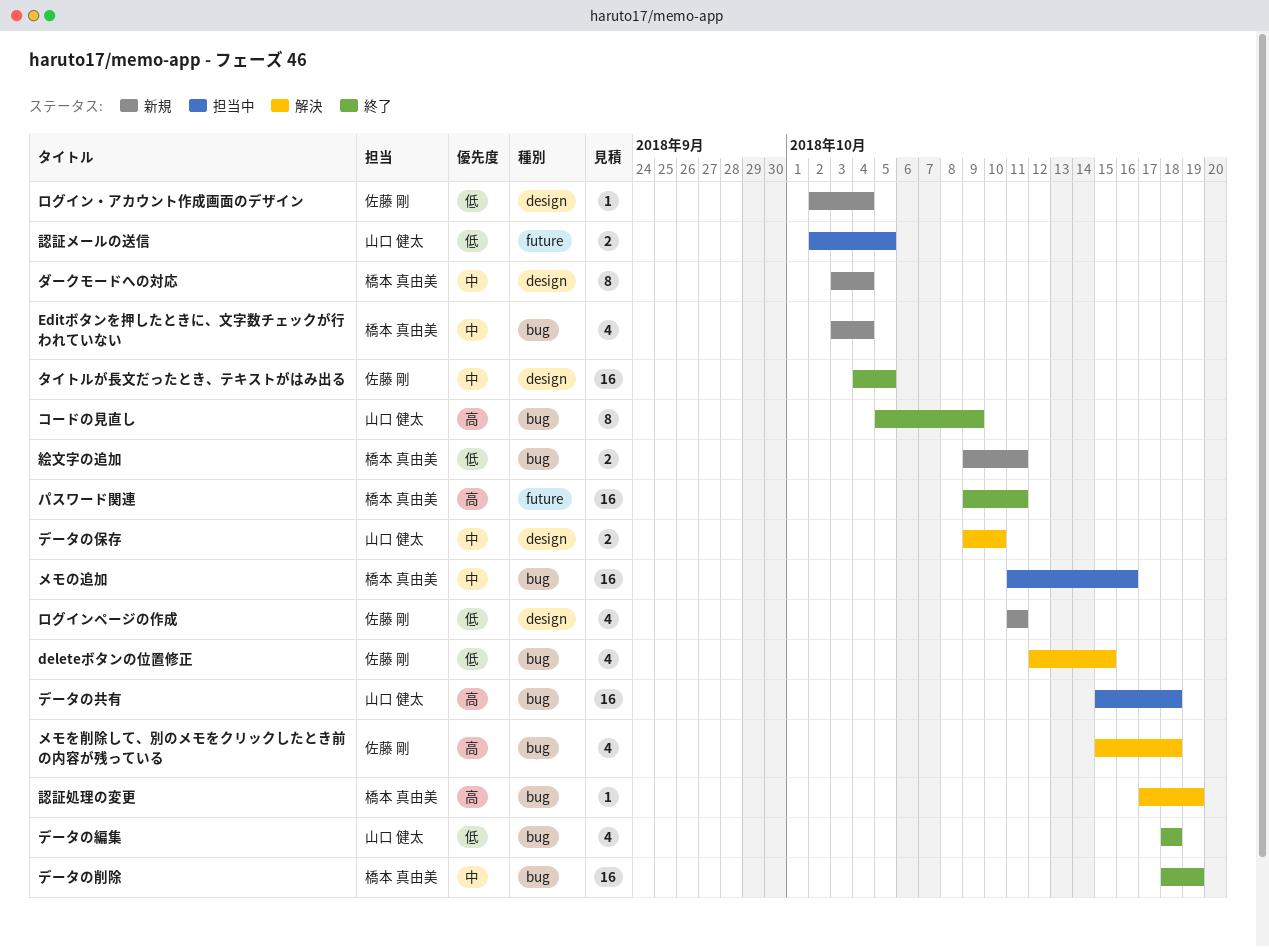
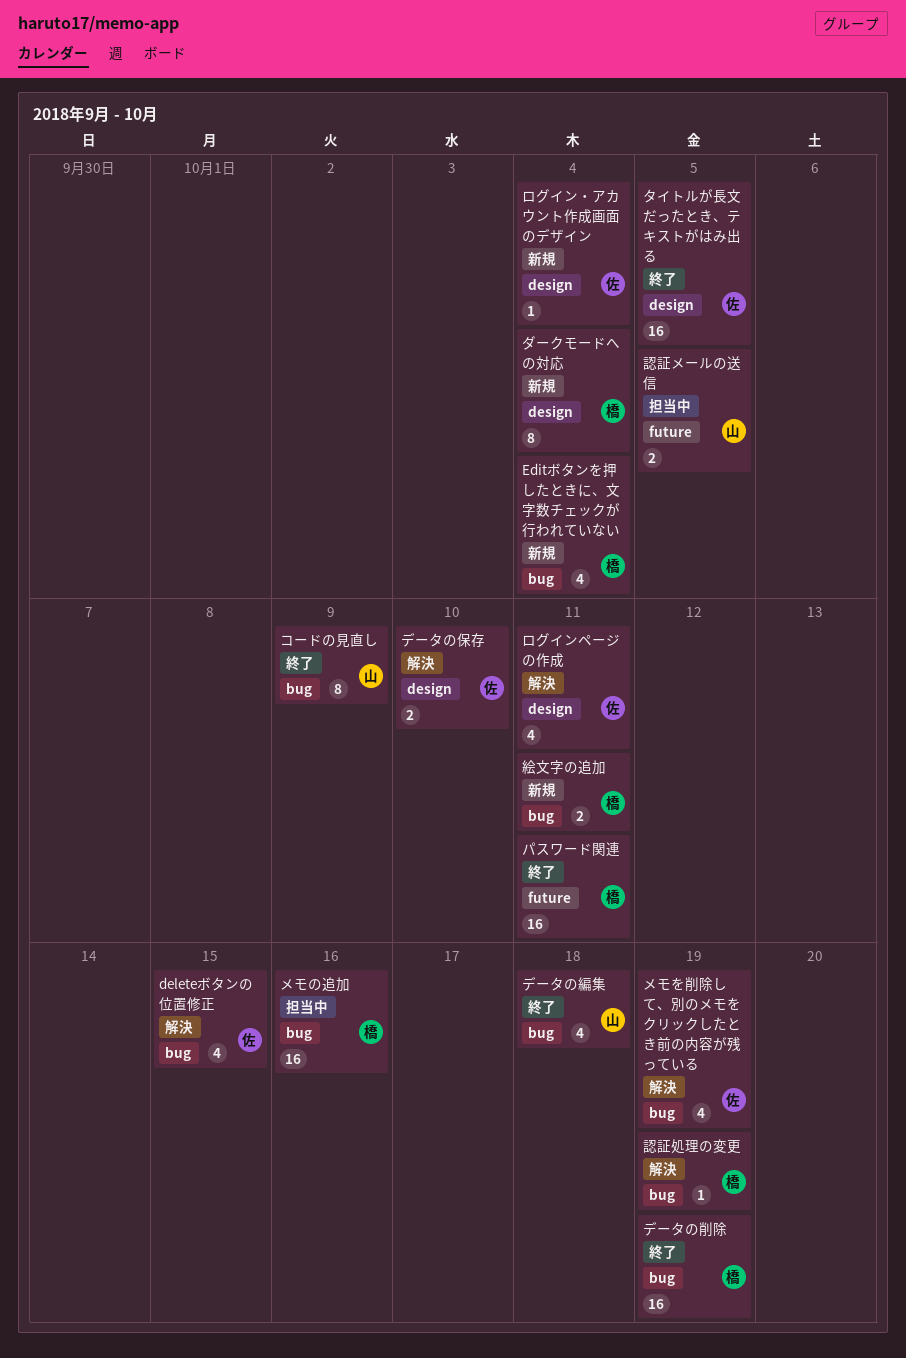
データの保存, owner: 山口 健太 -> 佐藤 剛
データの共有: present -> none
メモを削除して、別のメモをクリックしたとき前の内容が残っている, due: Oct 18 -> Oct 19
ログインページの作成, status: 新規 -> 解決

